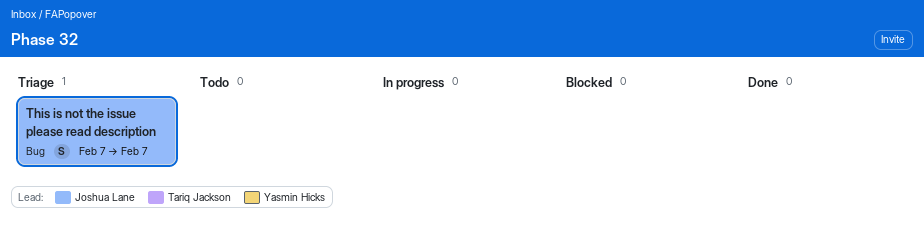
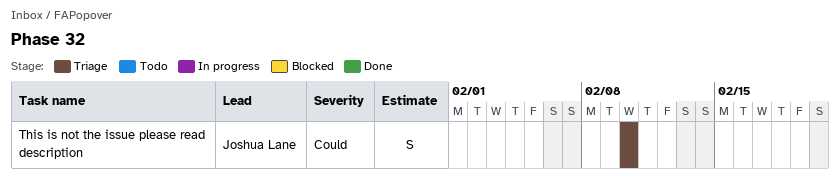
This is not the issue please read description, start: Feb 7 -> Feb 10
This is not the issue please read description, due: Feb 7 -> Feb 10

